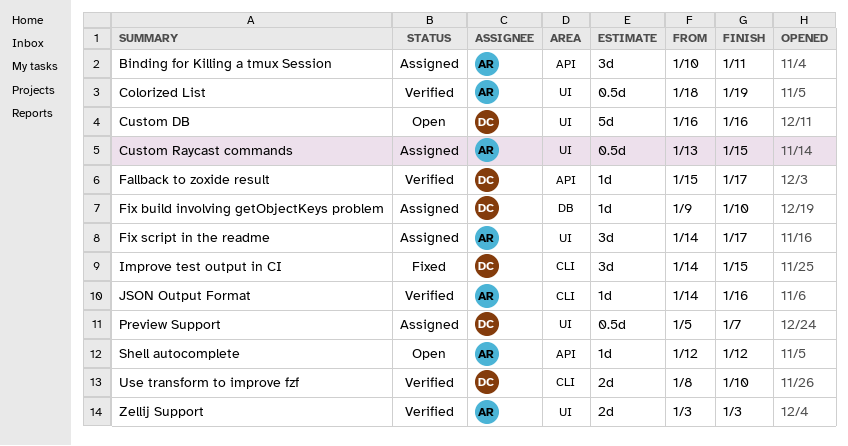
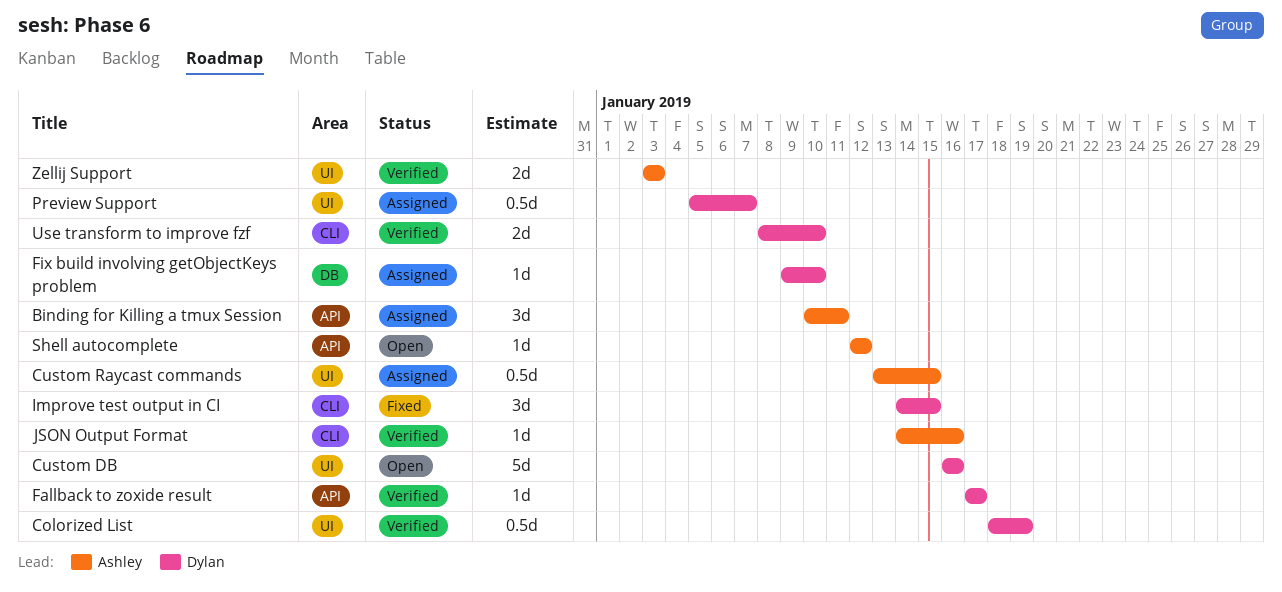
Colorized List, owner: Ashley -> Dylan
Fallback to zoxide result, start: Jan 15 -> Jan 17
Fix script in the readme: present -> none

